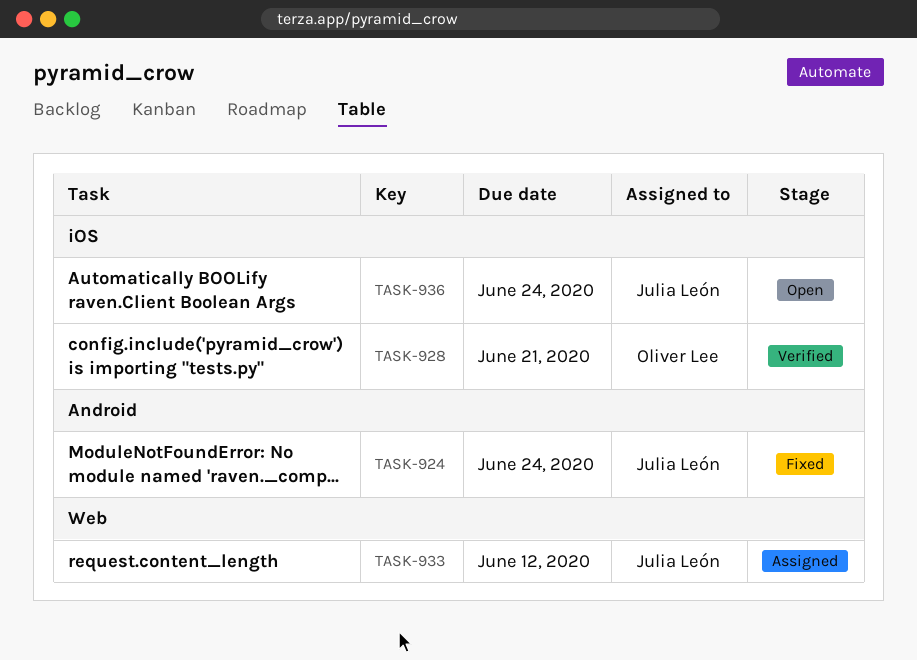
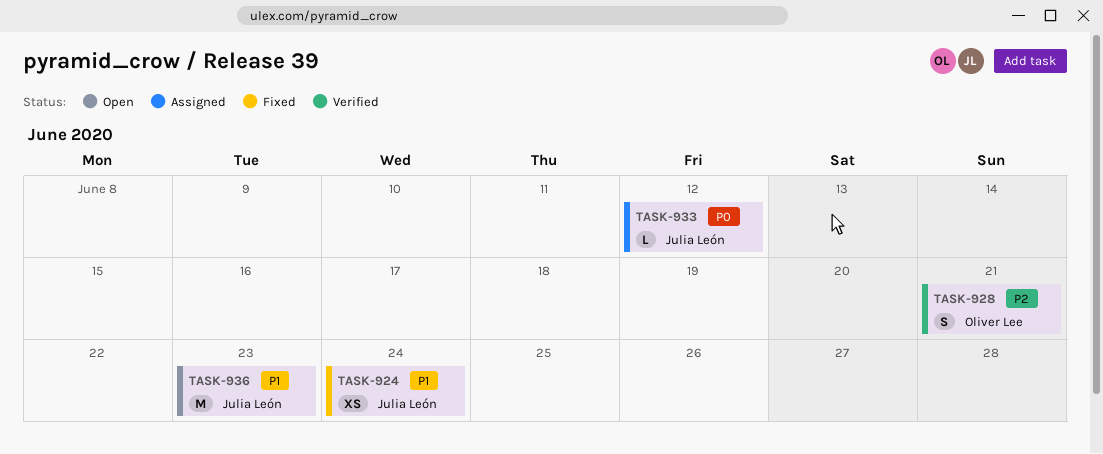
TASK-936, due: Jun 24 -> Jun 23

